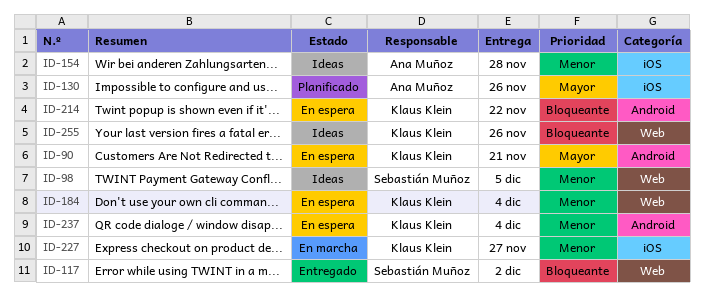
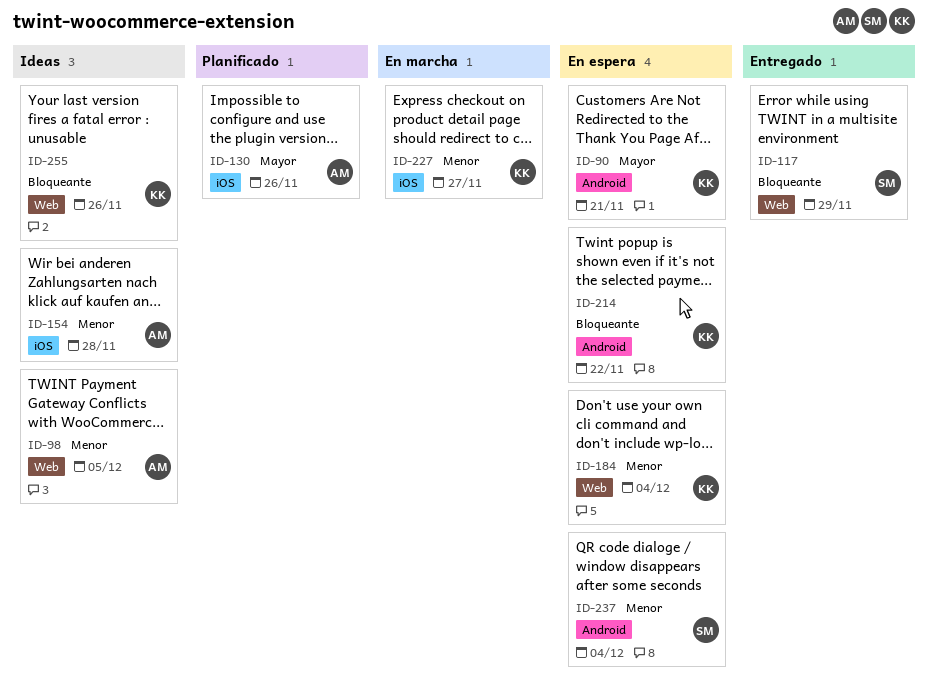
ID-98, owner: Sebastián Muñoz -> Ana Muñoz
ID-117, due: Dec 2 -> Nov 29
ID-237, owner: Klaus Klein -> Sebastián Muñoz

